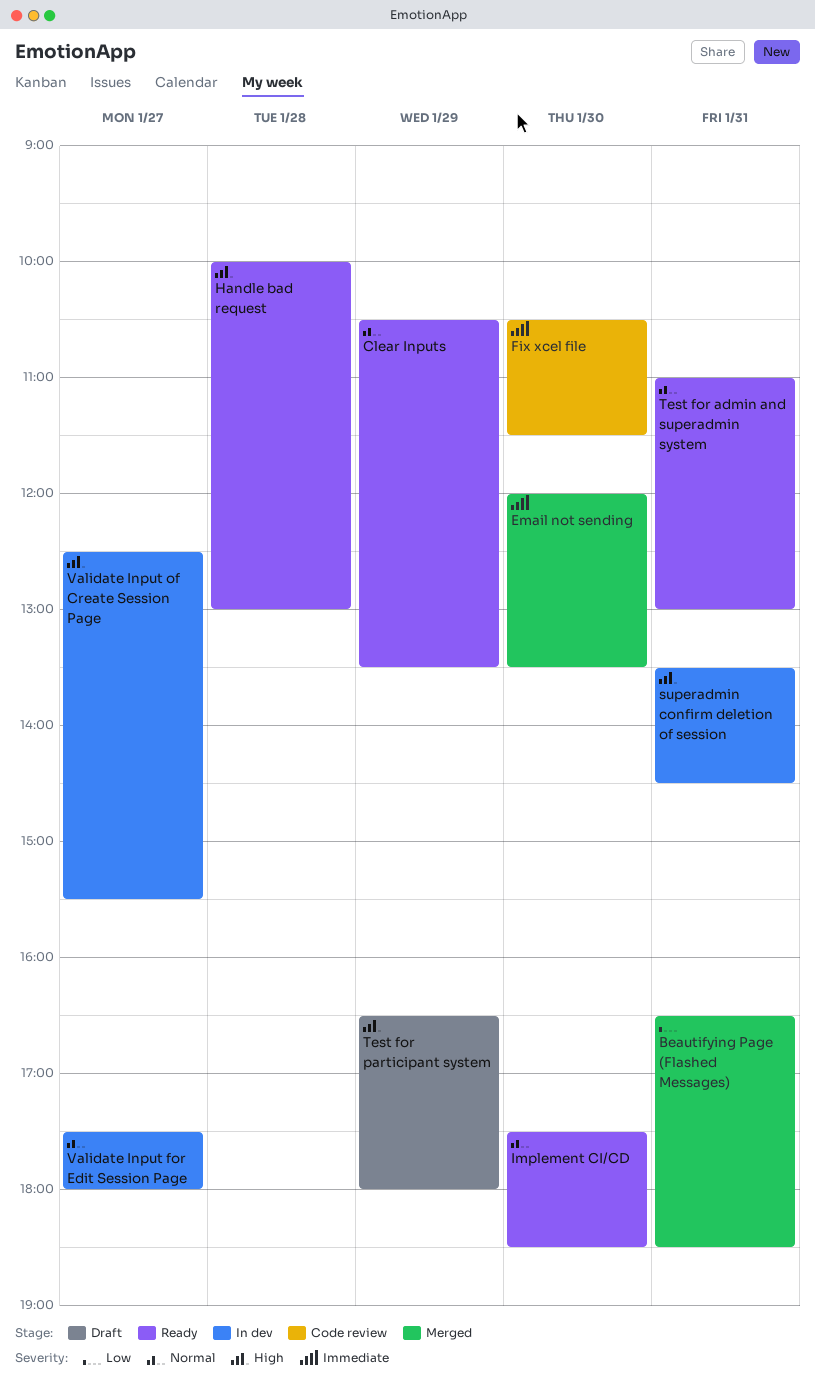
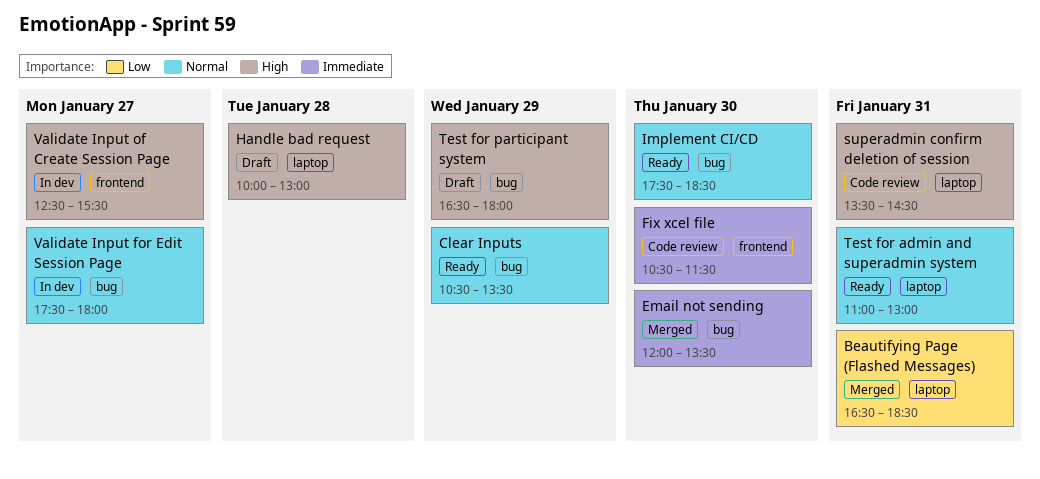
Handle bad request, status: Ready -> Draft
superadmin confirm deletion of session, status: In dev -> Code review

